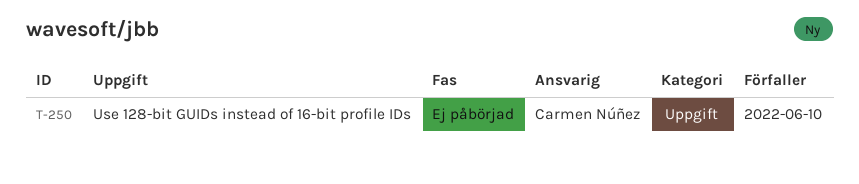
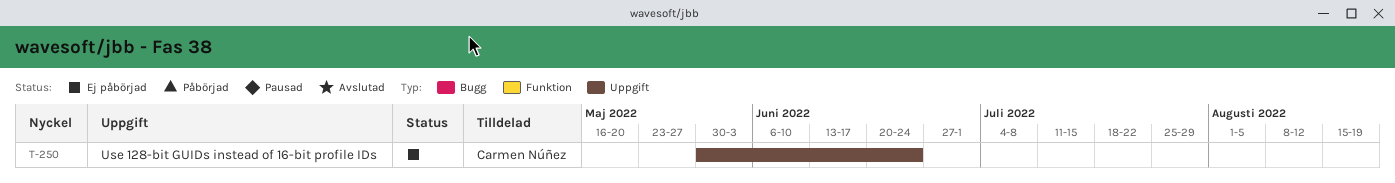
T-250, due: Jun 10 -> Jun 24

